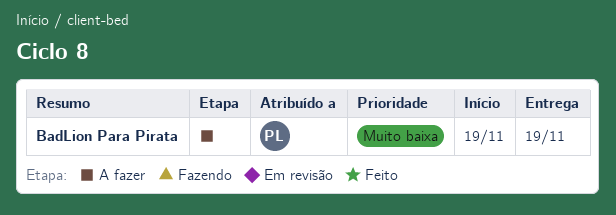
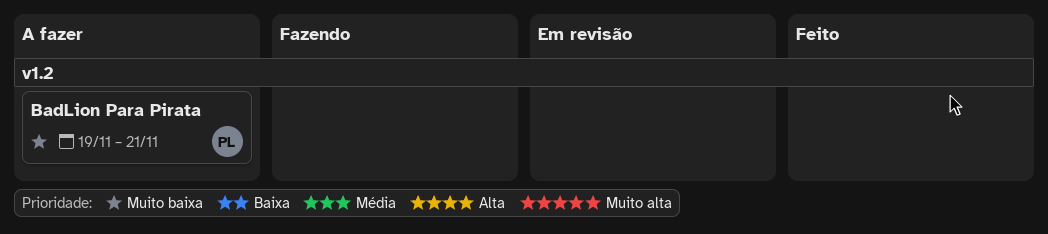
BadLion Para Pirata, due: Nov 19 -> Nov 21

